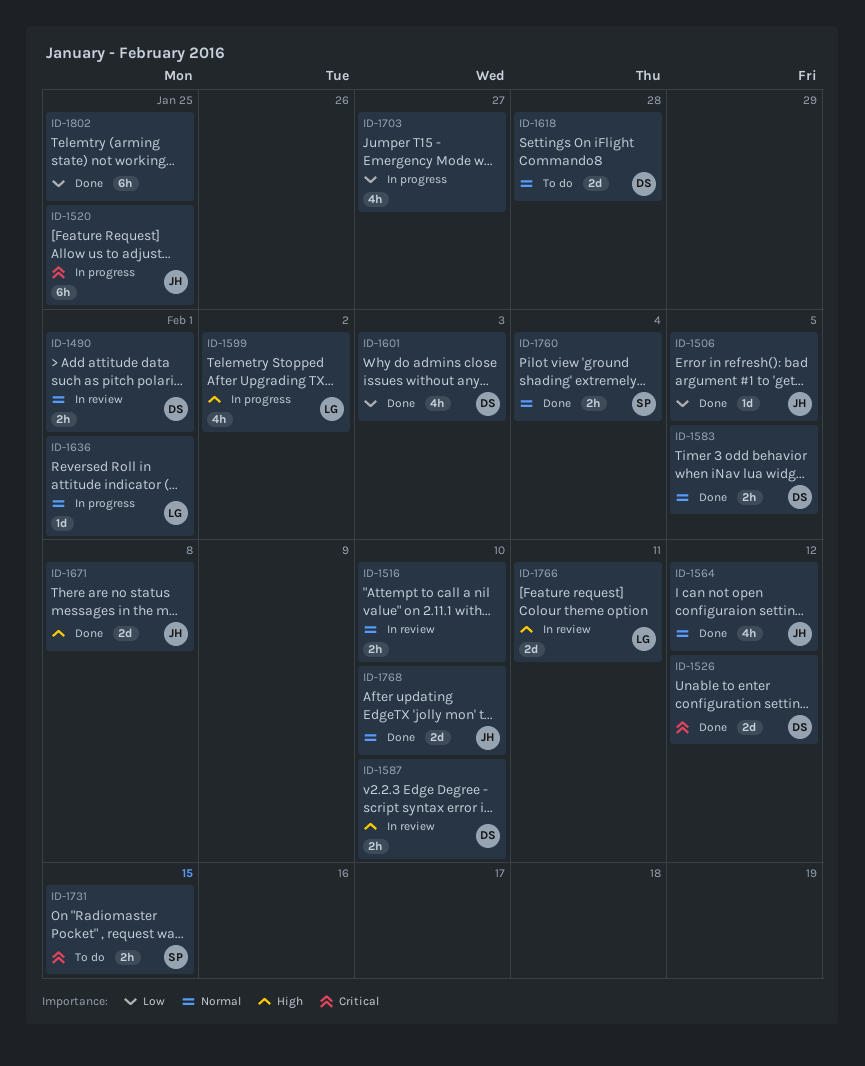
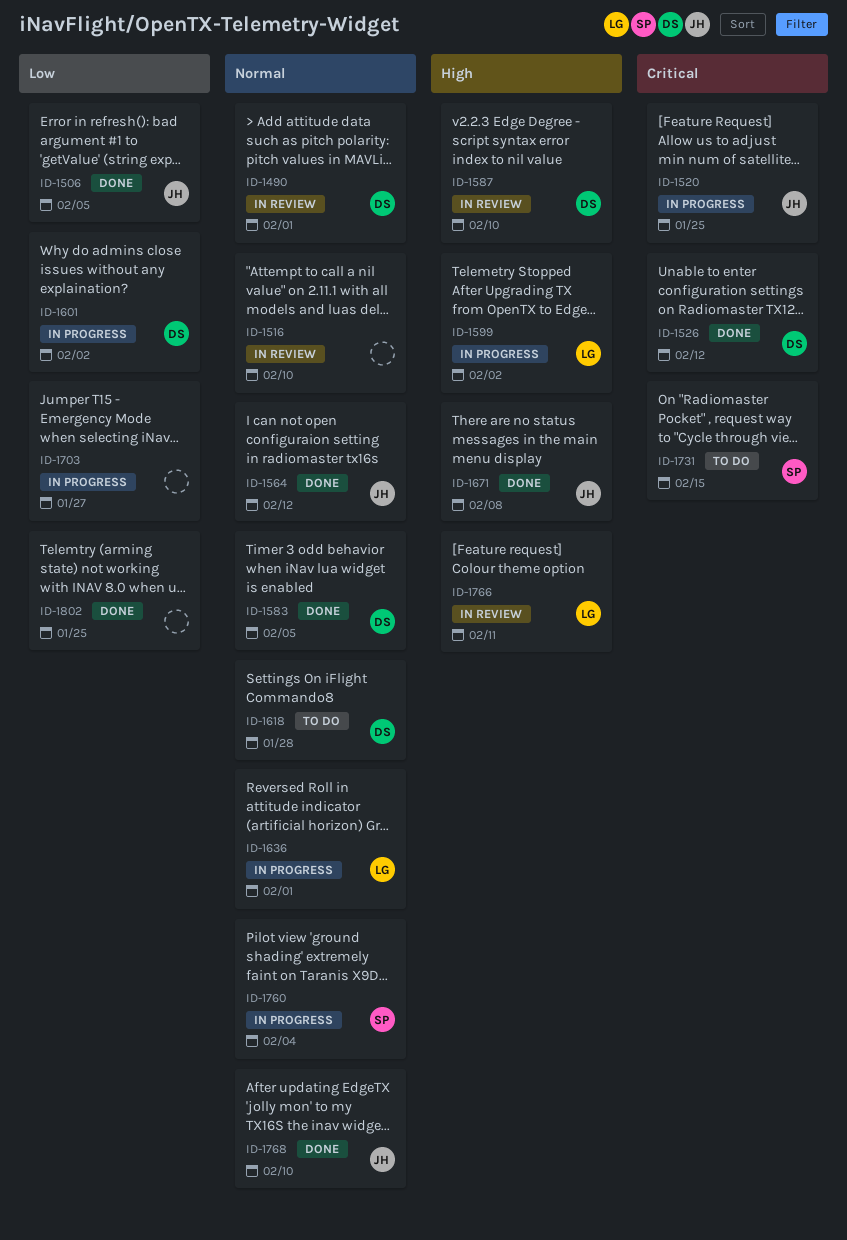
ID-1601, status: Done -> In progress
ID-1601, due: Feb 3 -> Feb 2
ID-1760, status: Done -> In progress

